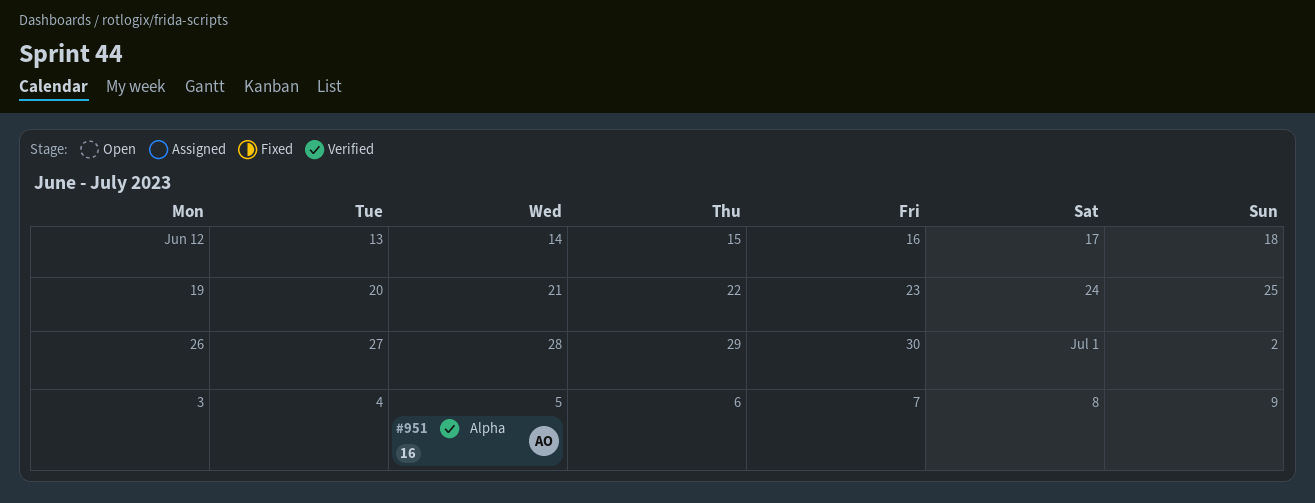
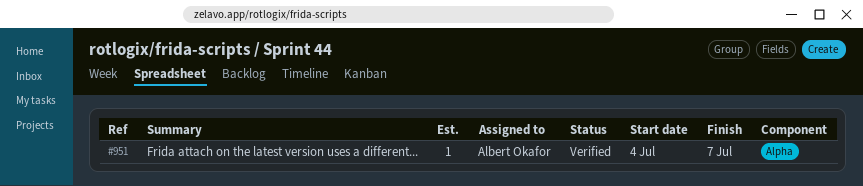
#951, estimate: 16 -> 1
#951, due: Jul 5 -> Jul 7

